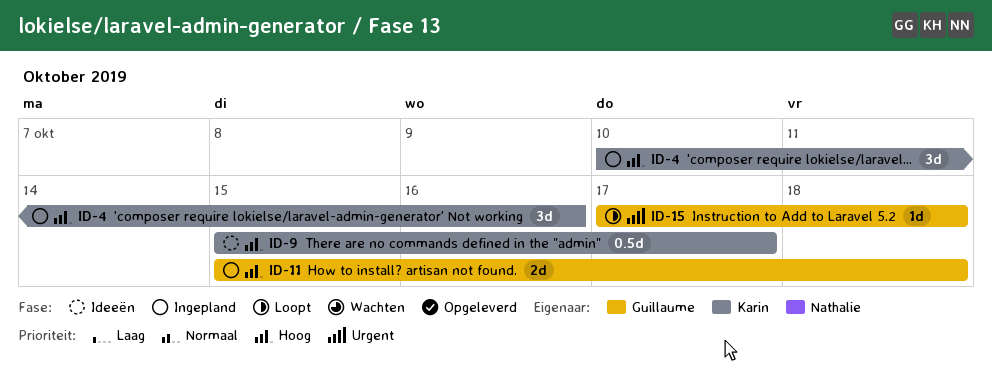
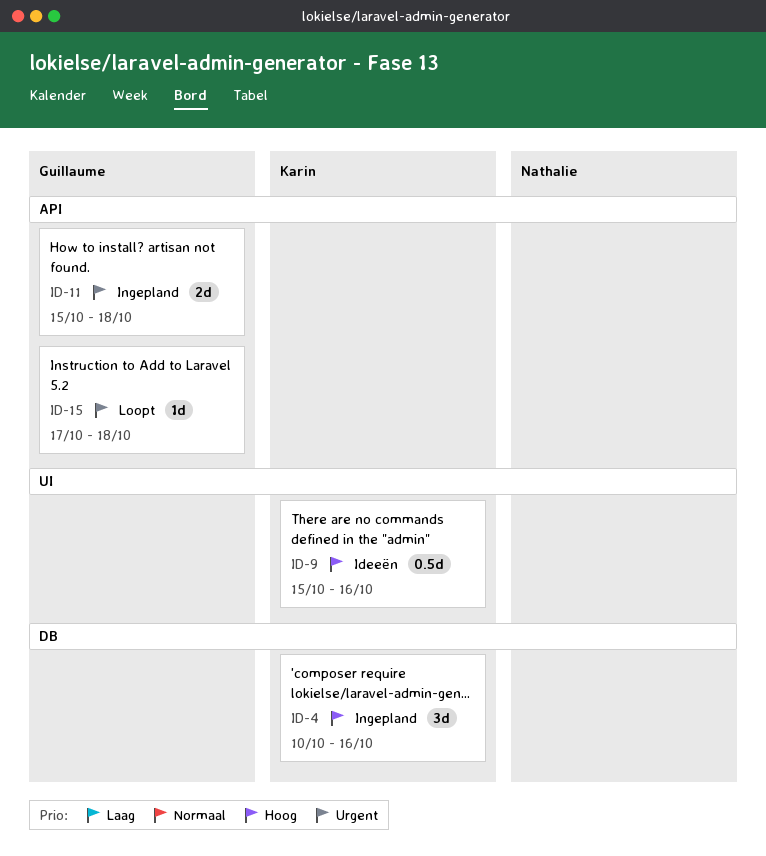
ID-9, due: Oct 17 -> Oct 16
ID-11, priority: Hoog -> Urgent

